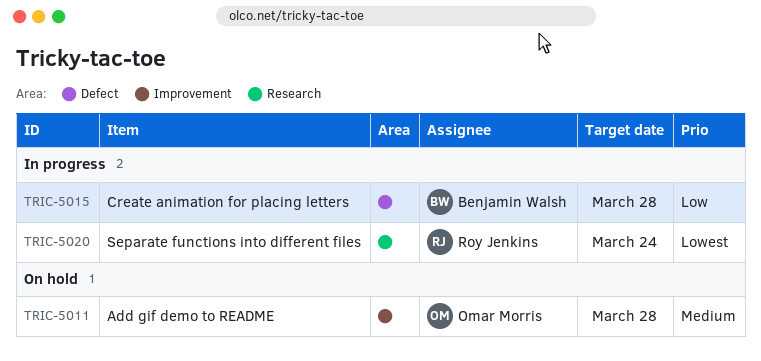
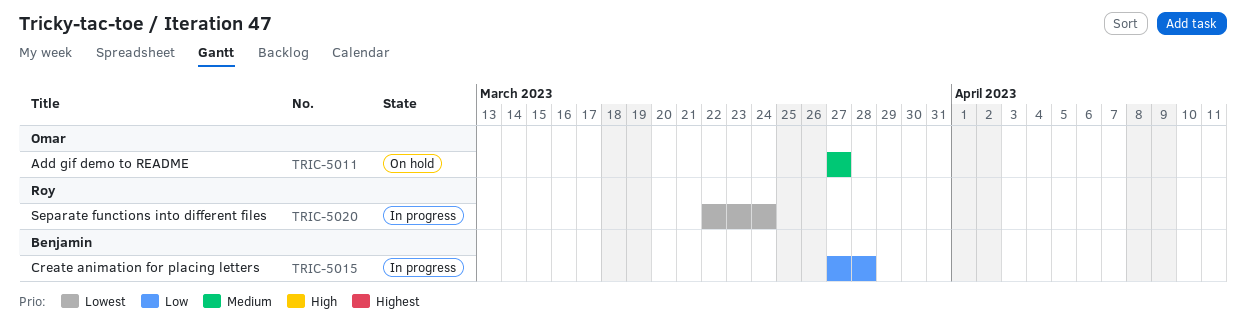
TRIC-5011, due: Mar 28 -> Mar 27

